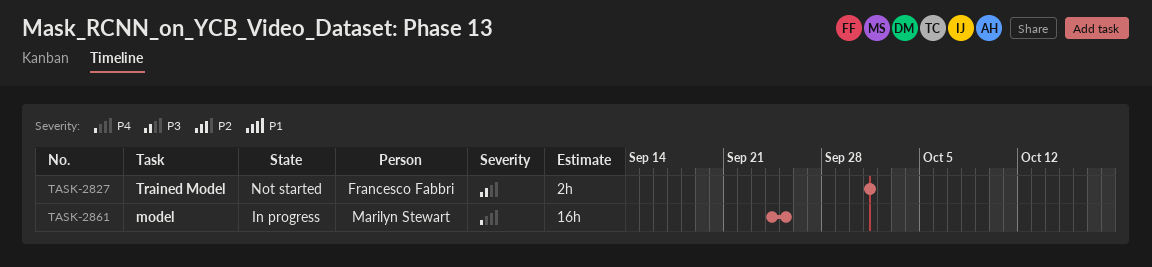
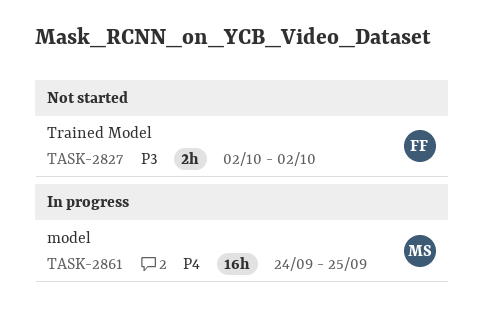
TASK-2827, start: Oct 1 -> Oct 2
TASK-2827, due: Oct 1 -> Oct 2

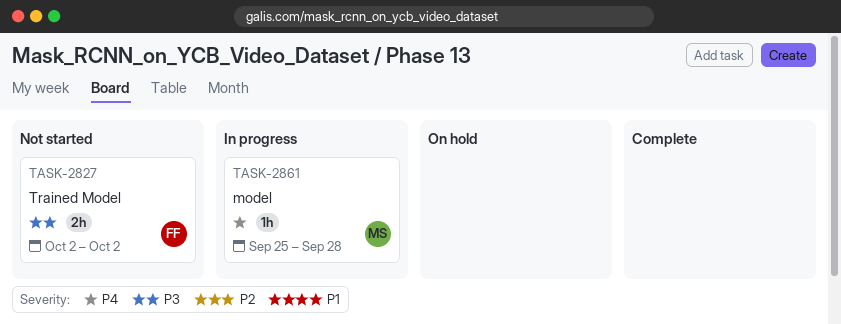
TASK-2861, estimate: 16h -> 1h
TASK-2861, start: Sep 24 -> Sep 25
TASK-2861, due: Sep 25 -> Sep 28

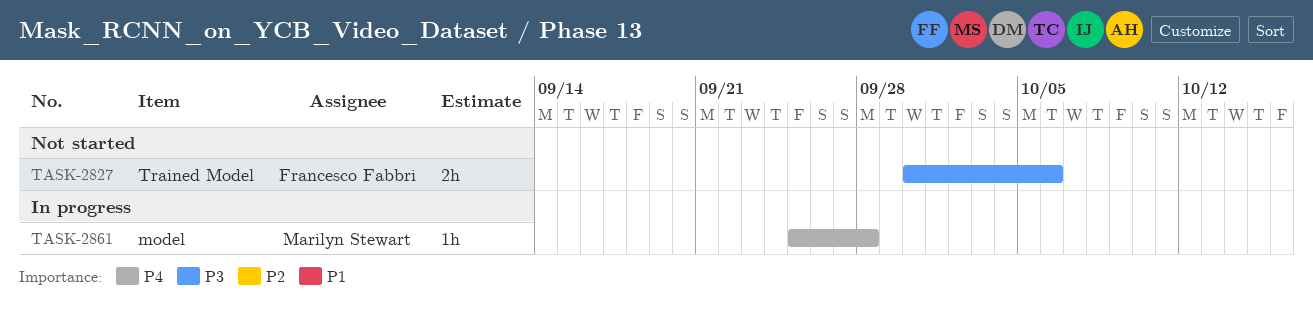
TASK-2827, start: Oct 2 -> Sep 30
TASK-2827, due: Oct 2 -> Oct 6

